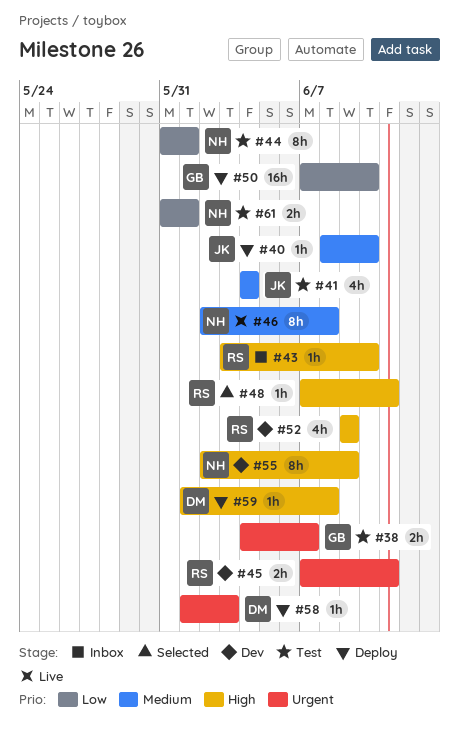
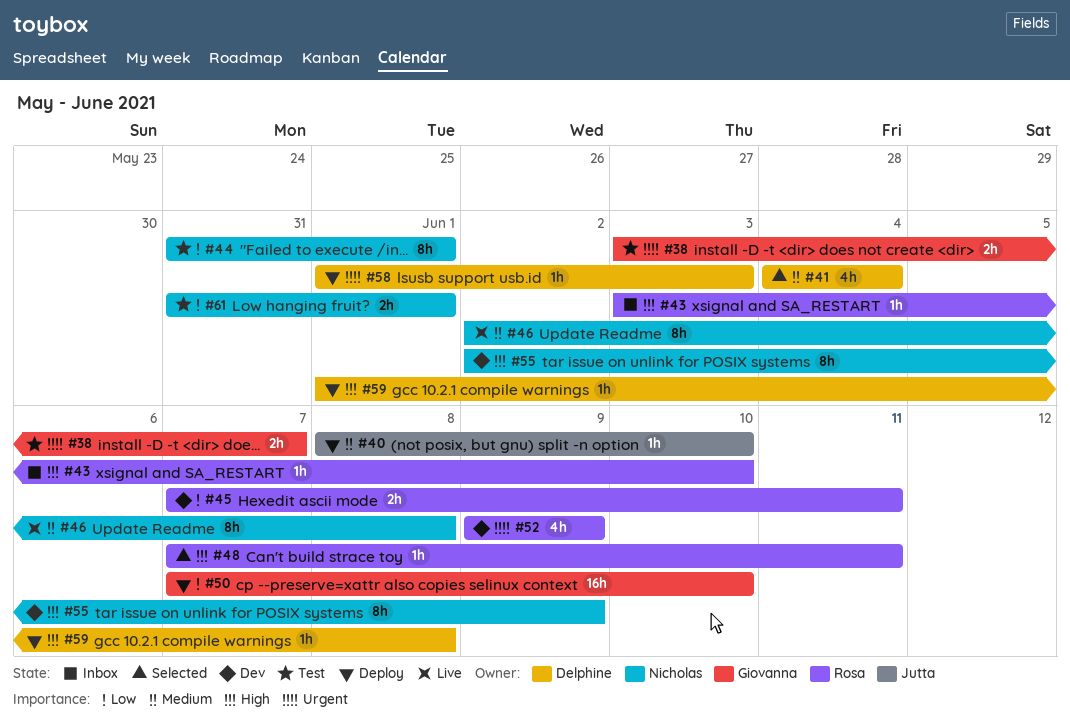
#38, start: Jun 4 -> Jun 3
#41, status: Test -> Selected
#41, owner: Jutta -> Delphine
#45, priority: Urgent -> Low
#52, priority: High -> Urgent

